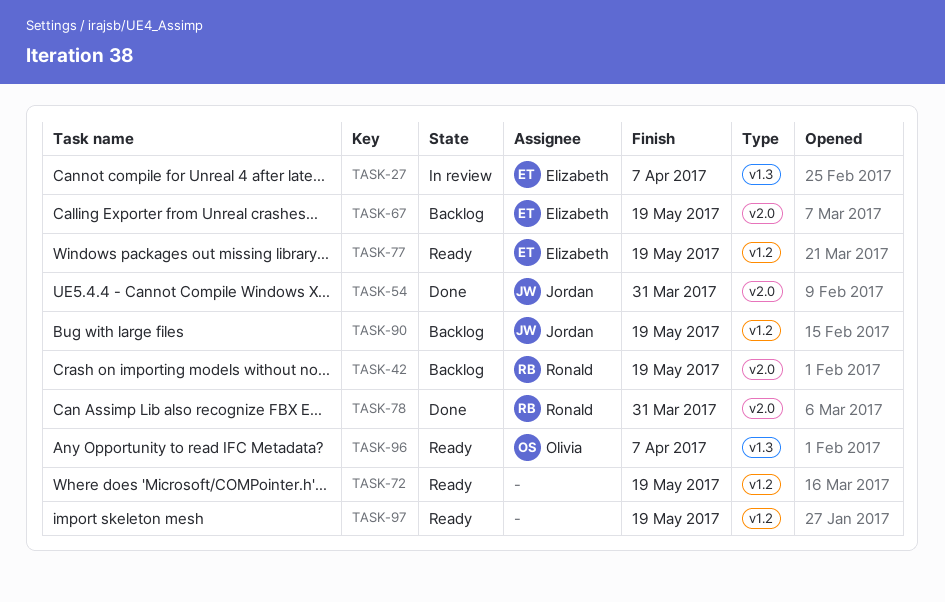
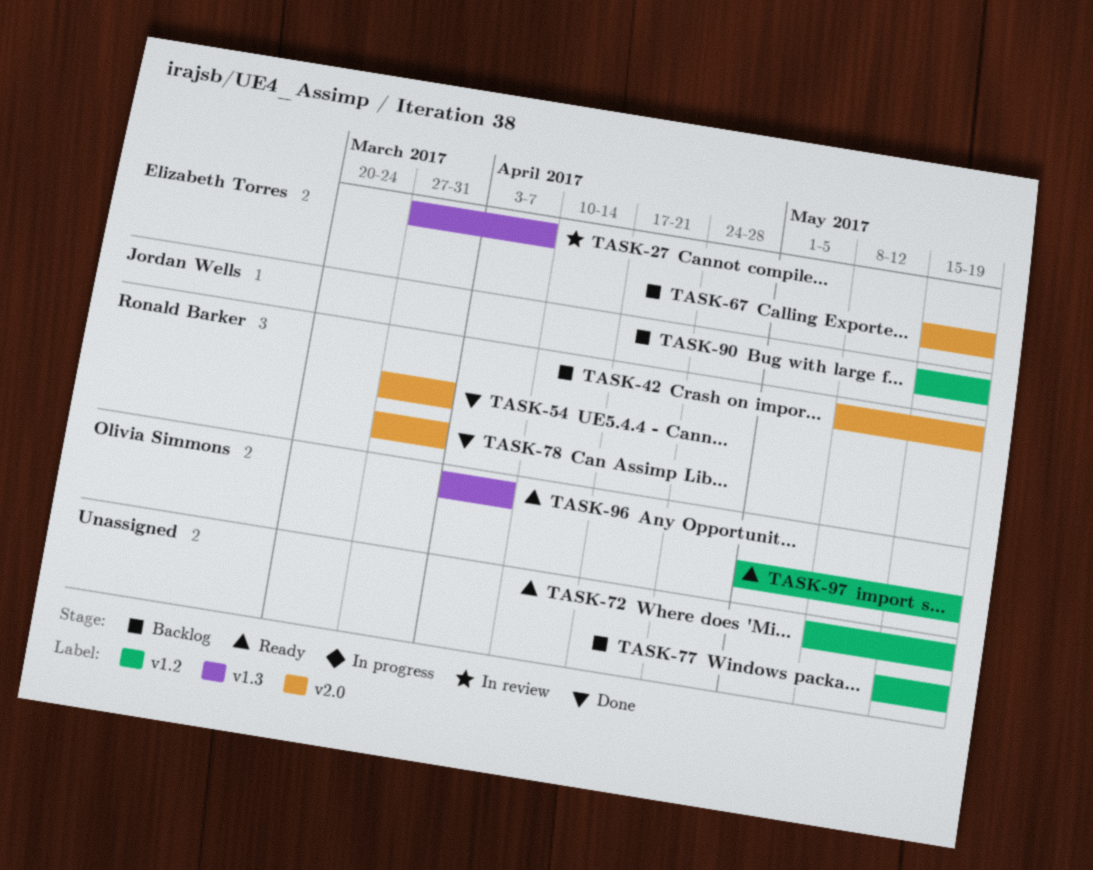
TASK-54, owner: Jordan Wells -> Ronald Barker
TASK-77, status: Ready -> Backlog
TASK-77, owner: Elizabeth Torres -> none
TASK-97, owner: none -> Olivia Simmons

